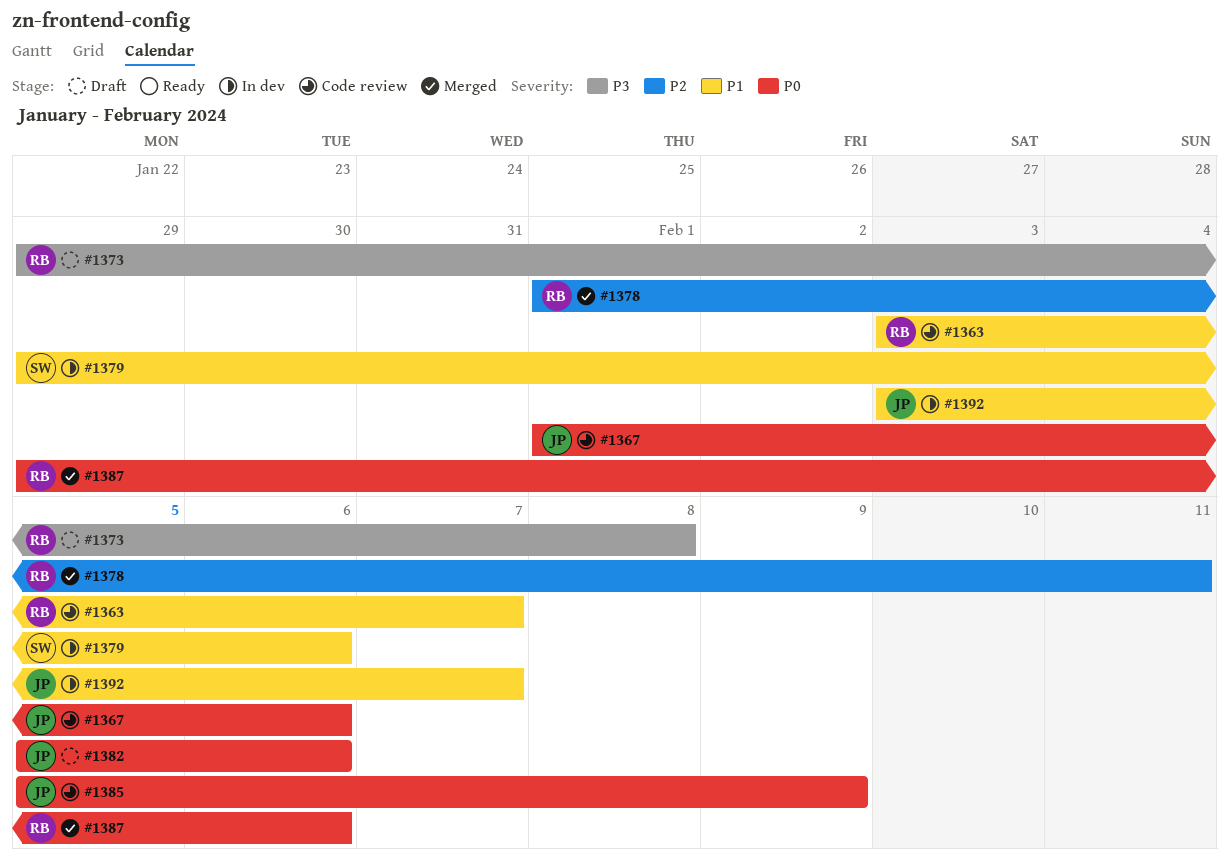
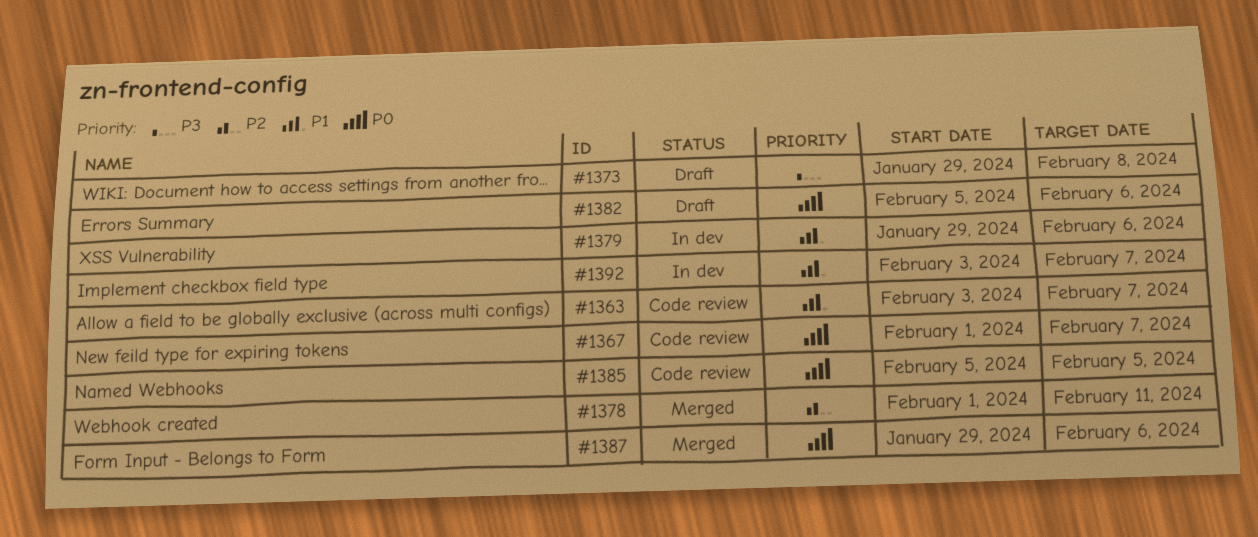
#1367, due: Feb 6 -> Feb 7
#1385, due: Feb 9 -> Feb 5

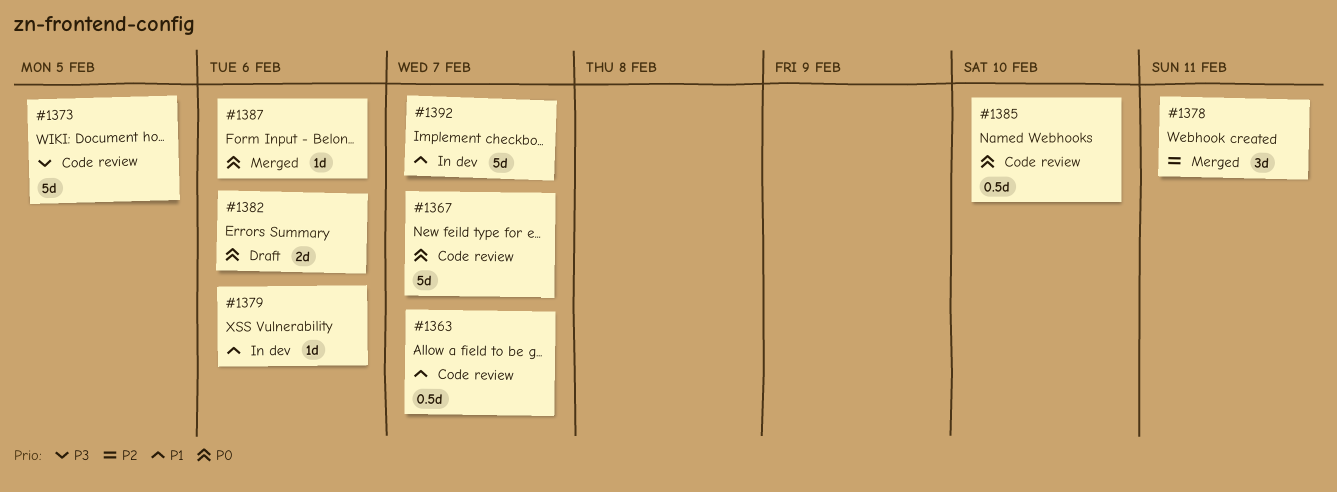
#1373, status: Draft -> Code review
#1373, due: Feb 8 -> Feb 5
#1385, due: Feb 5 -> Feb 10

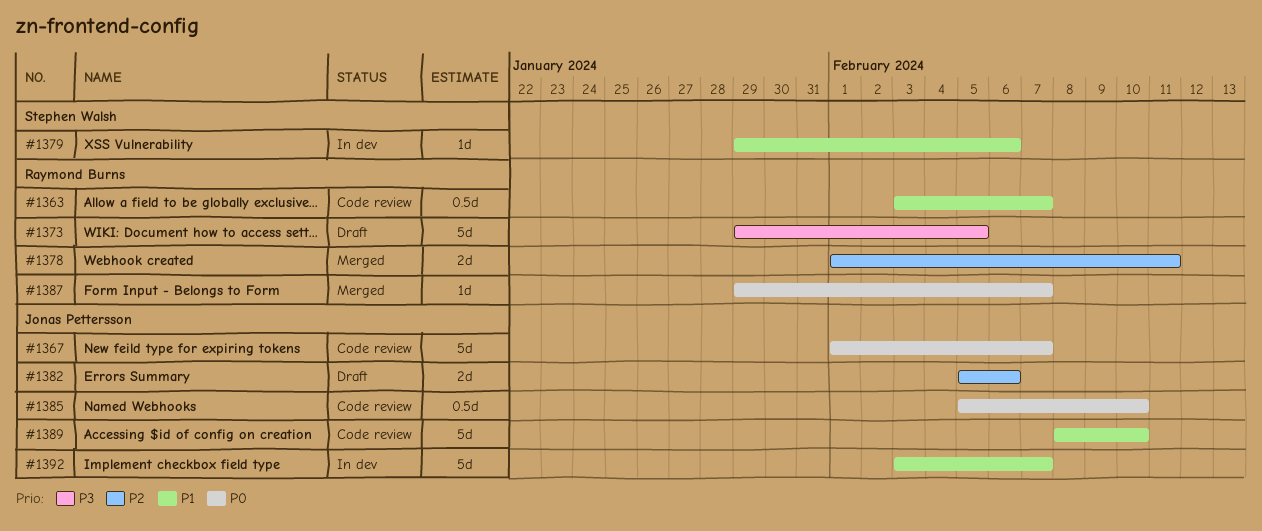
#1373, status: Code review -> Draft
#1378, estimate: 3d -> 2d
#1382, priority: P0 -> P2
#1387, due: Feb 6 -> Feb 7
#1389: none -> present

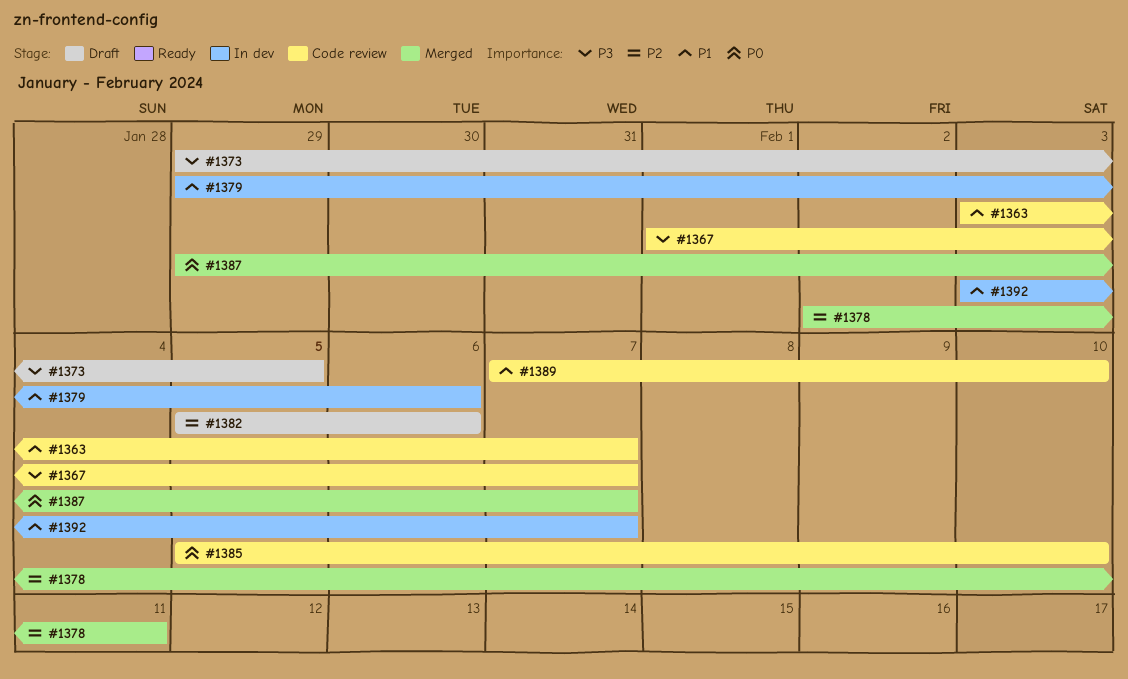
#1367, priority: P0 -> P3
#1378, start: Feb 1 -> Feb 2
#1389, start: Feb 8 -> Feb 7

